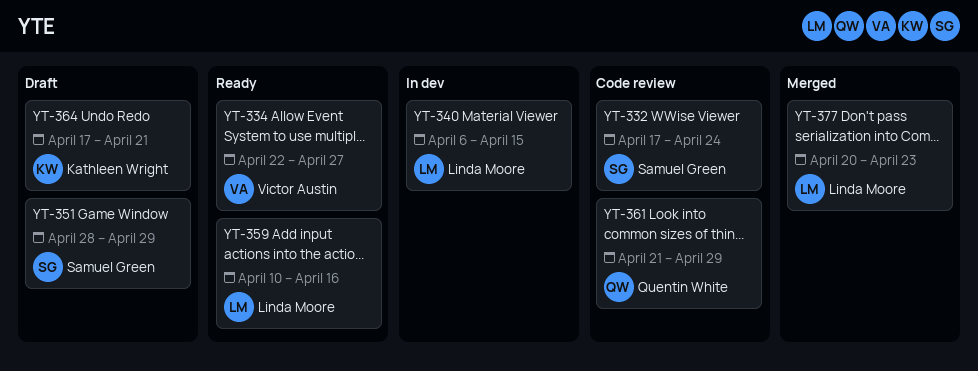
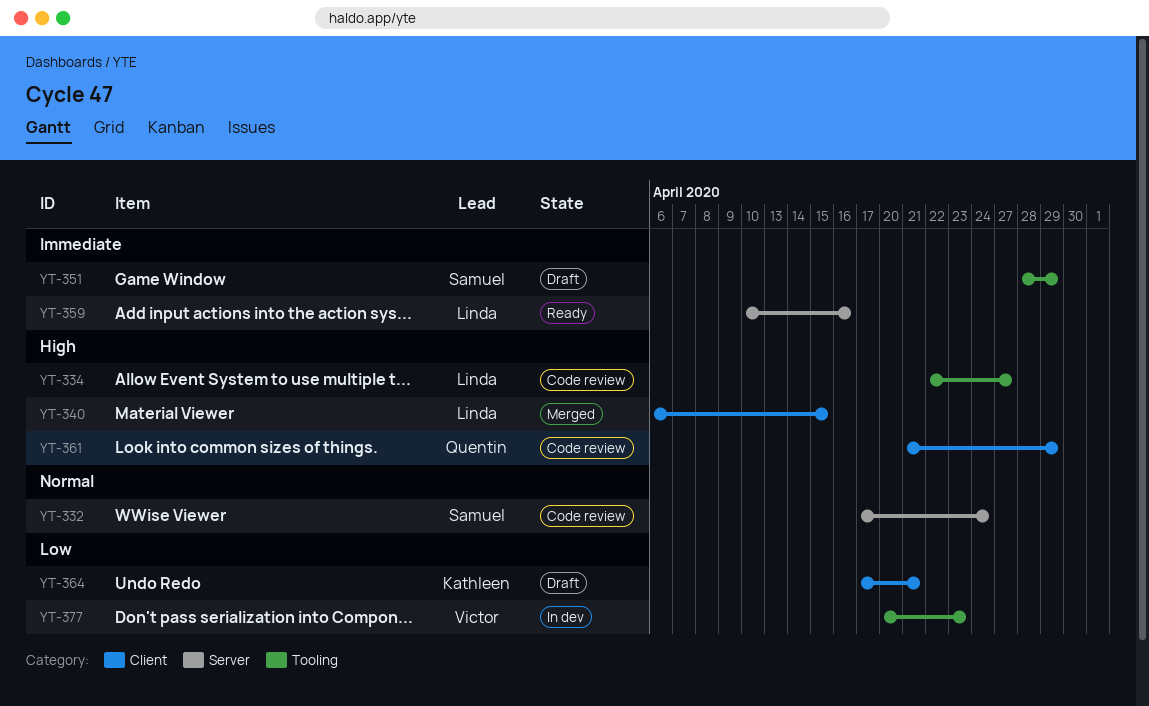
YT-334, status: Ready -> Code review
YT-334, owner: Victor Austin -> Linda Moore
YT-340, status: In dev -> Merged
YT-377, status: Merged -> In dev
YT-377, owner: Linda Moore -> Victor Austin

